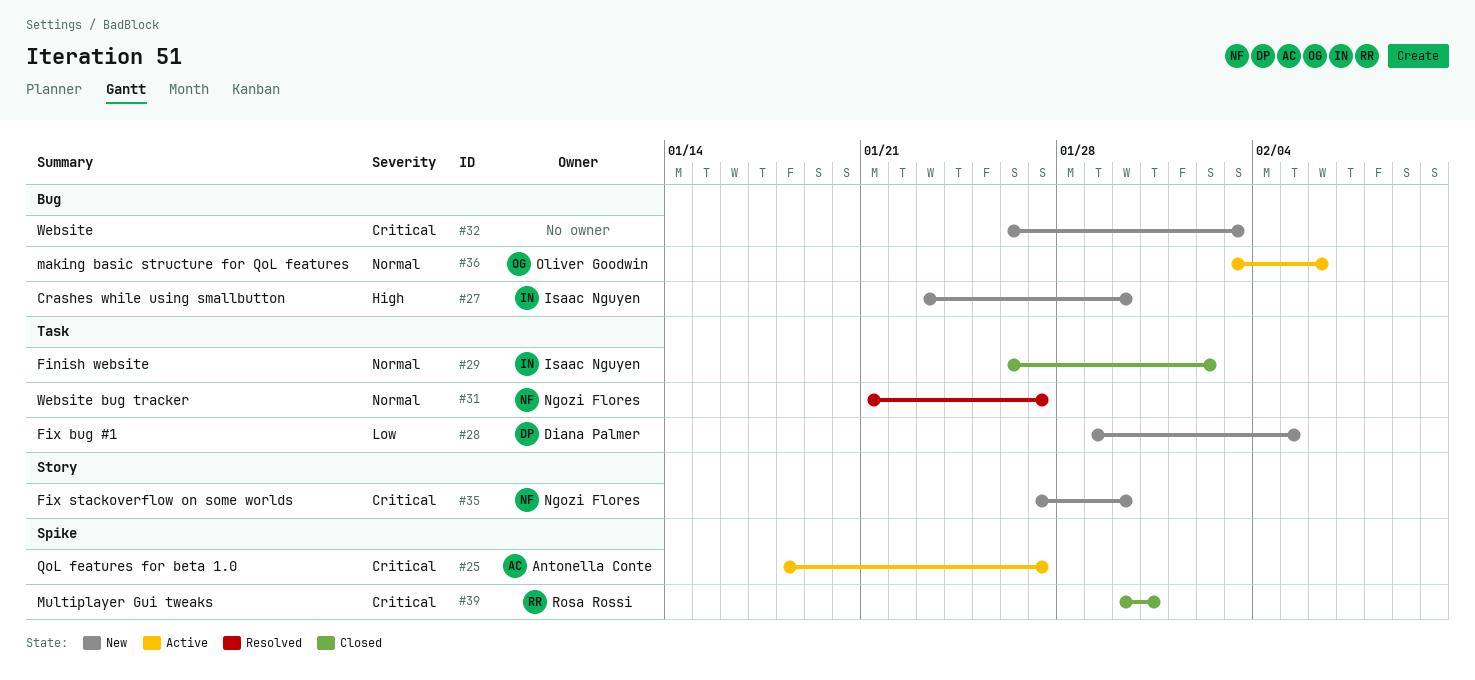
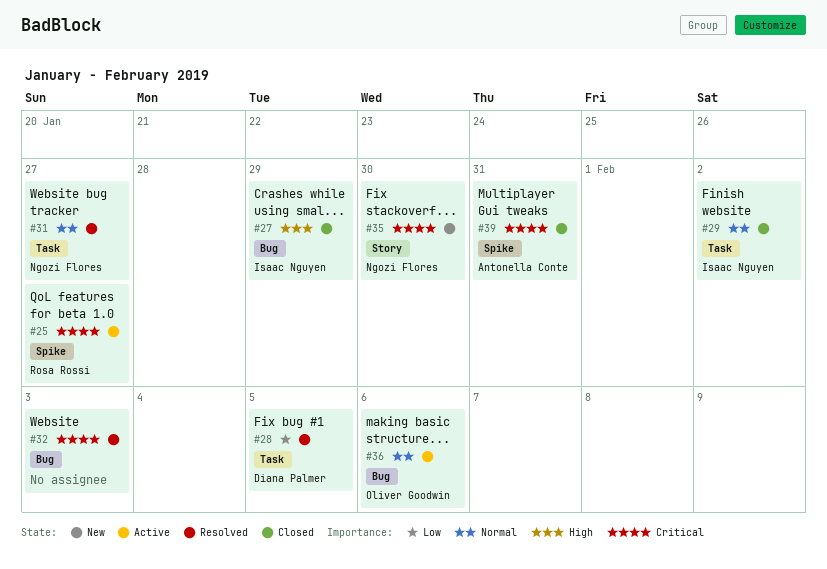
#25, owner: Antonella Conte -> Rosa Rossi
#27, status: New -> Closed
#27, due: Jan 30 -> Jan 29
#28, status: New -> Resolved
#32, status: New -> Resolved
#39, owner: Rosa Rossi -> Antonella Conte

